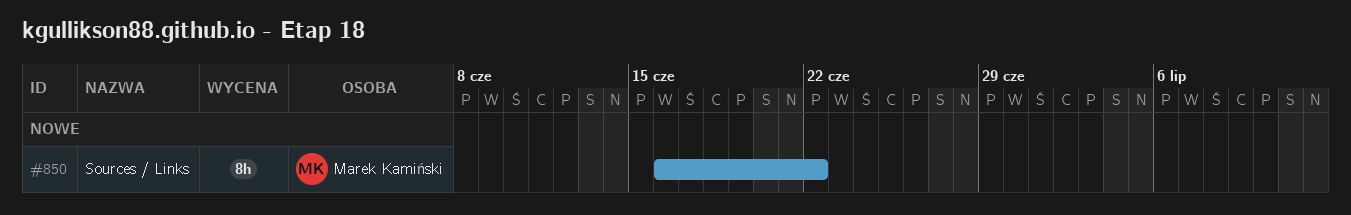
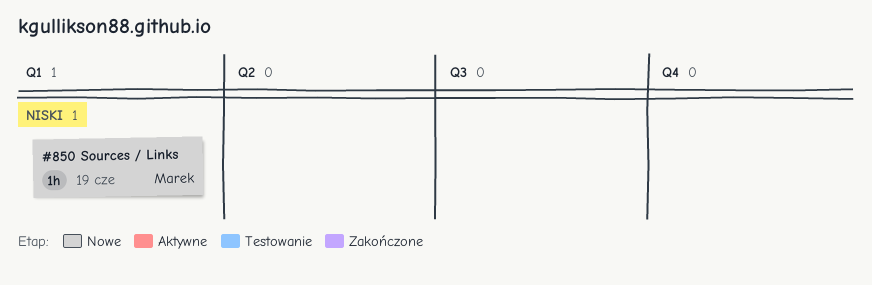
#850, estimate: 8h -> 1h
#850, due: Jun 22 -> Jun 19

